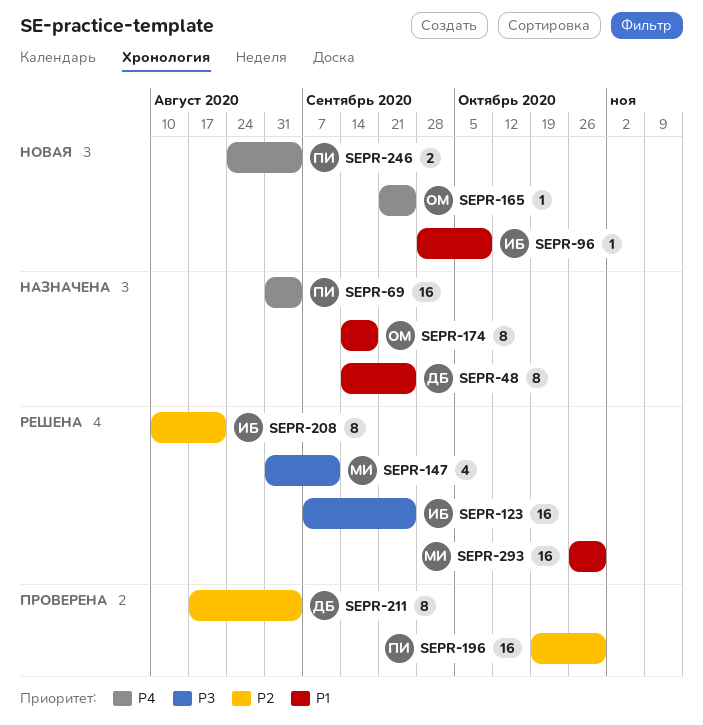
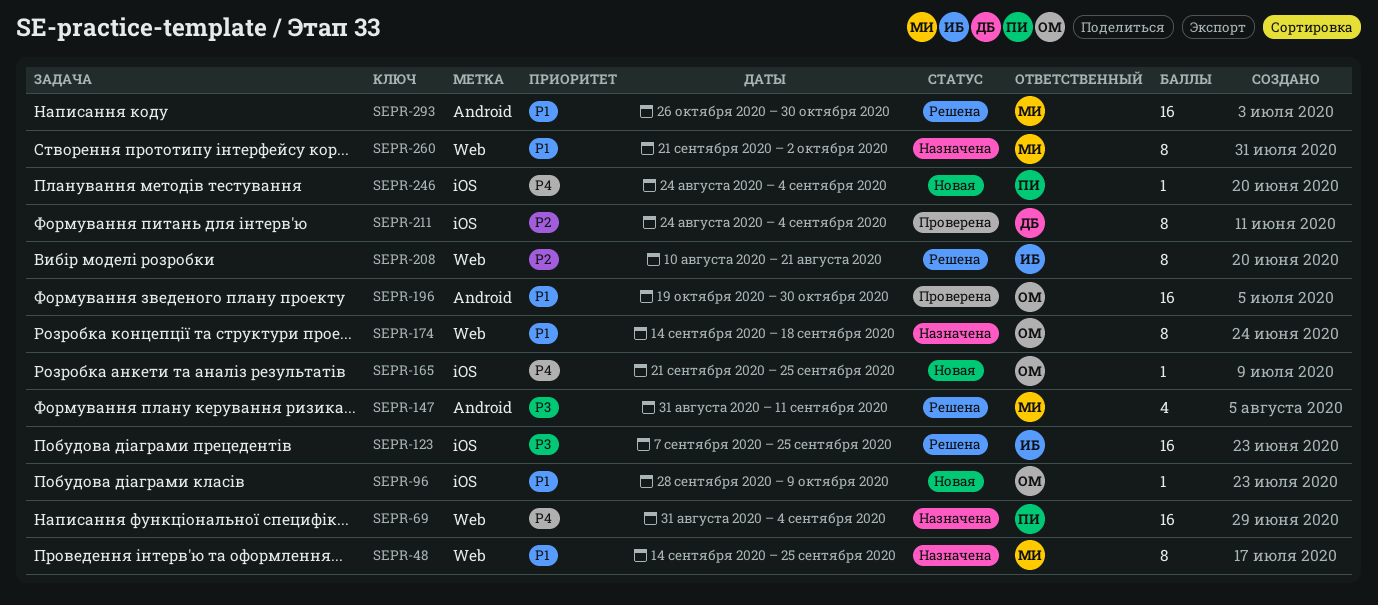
SEPR-48, owner: ДБ -> МИ
SEPR-96, owner: ИБ -> ОМ
SEPR-196, owner: ПИ -> ОМ
SEPR-196, priority: P2 -> P1
SEPR-211, start: Aug 17 -> Aug 24
SEPR-246, estimate: 2 -> 1
SEPR-260: none -> present

